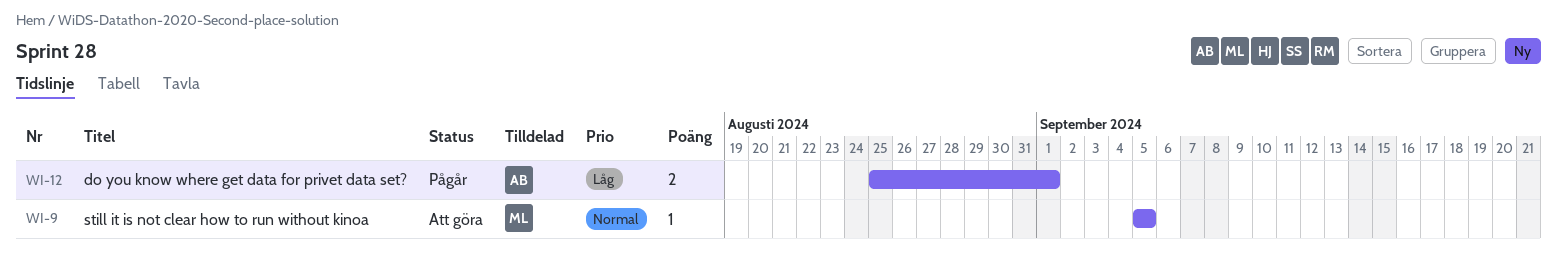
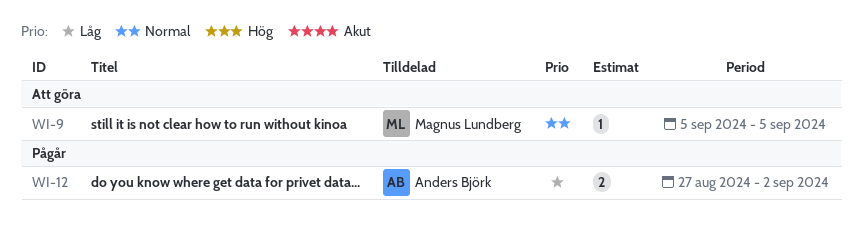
WI-12, start: Aug 25 -> Aug 27
WI-12, due: Sep 1 -> Sep 2

